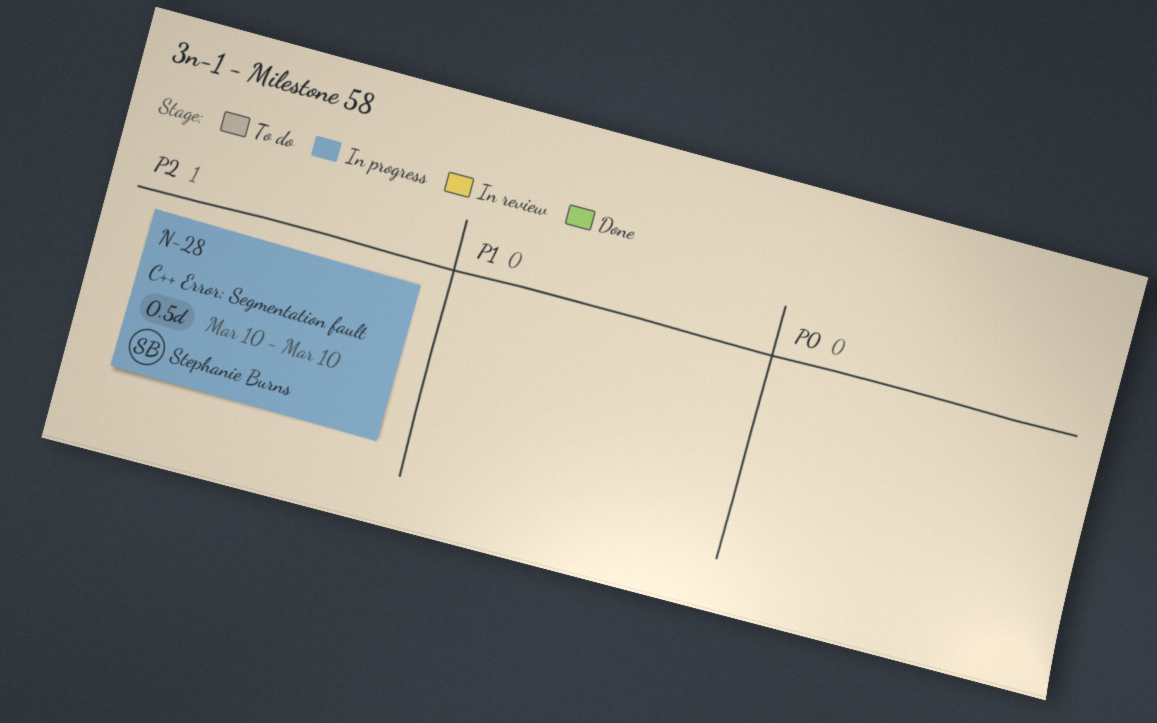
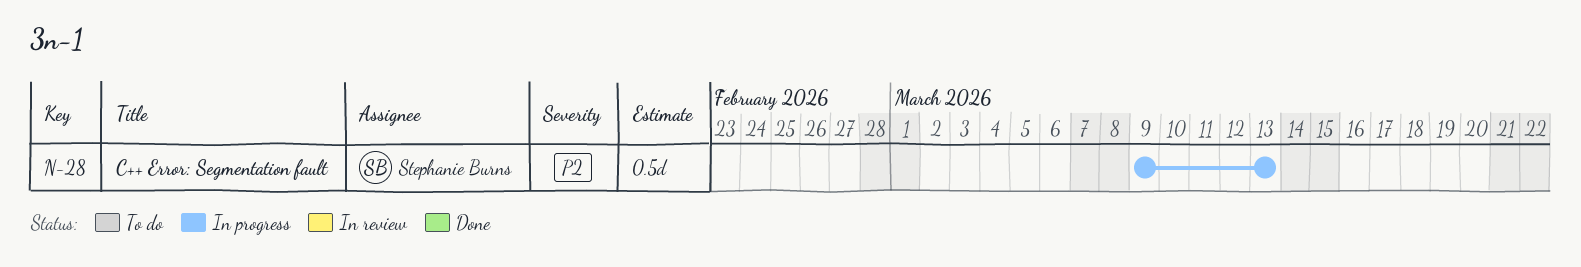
N-28, start: Mar 10 -> Mar 9
N-28, due: Mar 10 -> Mar 13

